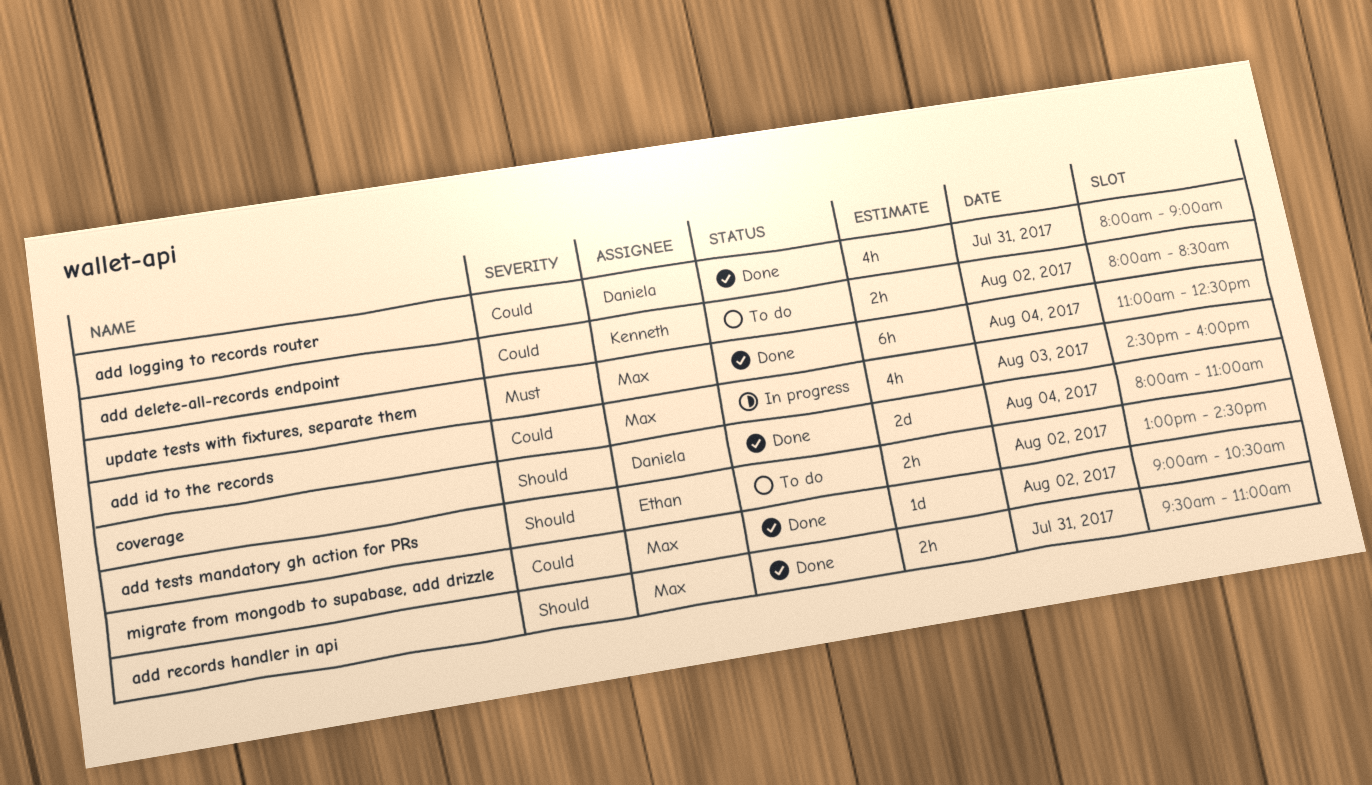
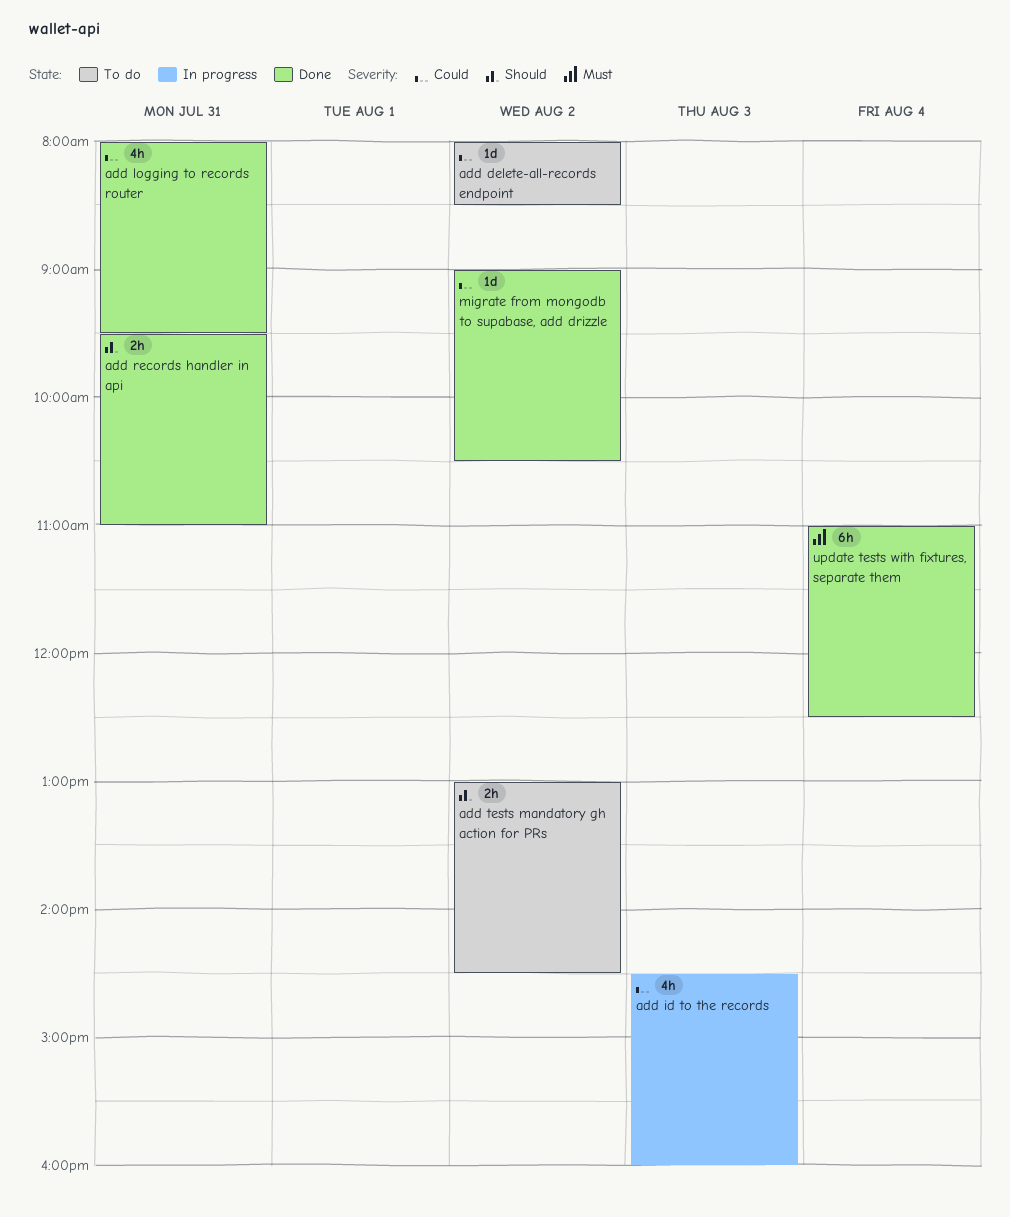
add delete-all-records endpoint, estimate: 2h -> 1d
add logging to records router, ends: 09:00 -> 09:30
coverage: present -> none

